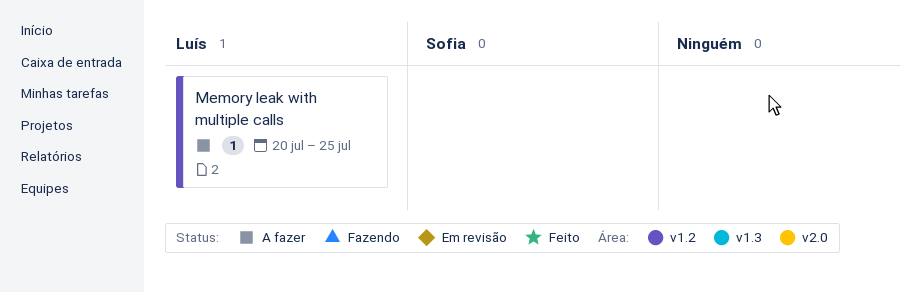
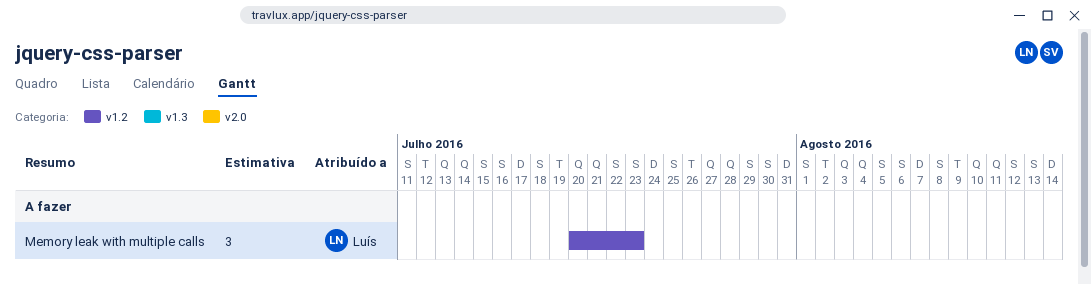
Memory leak with multiple calls, estimate: 1 -> 3
Memory leak with multiple calls, due: Jul 25 -> Jul 23

